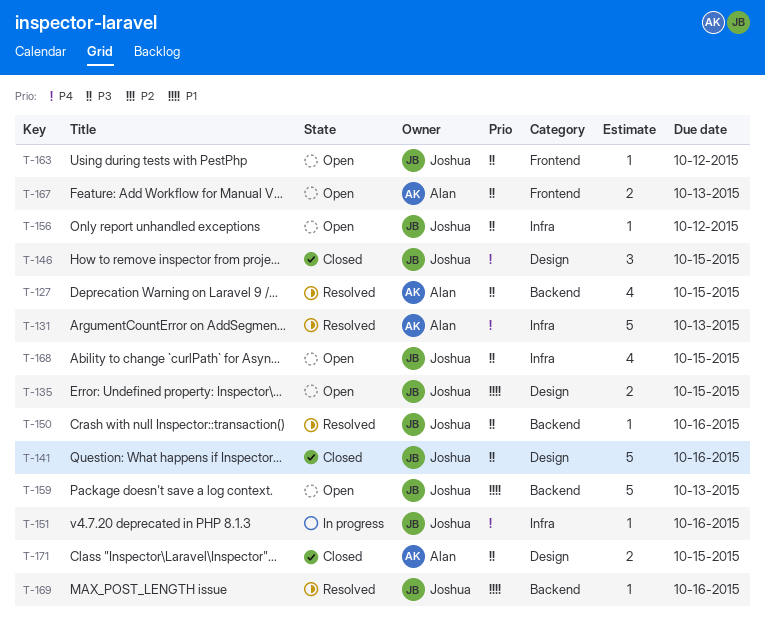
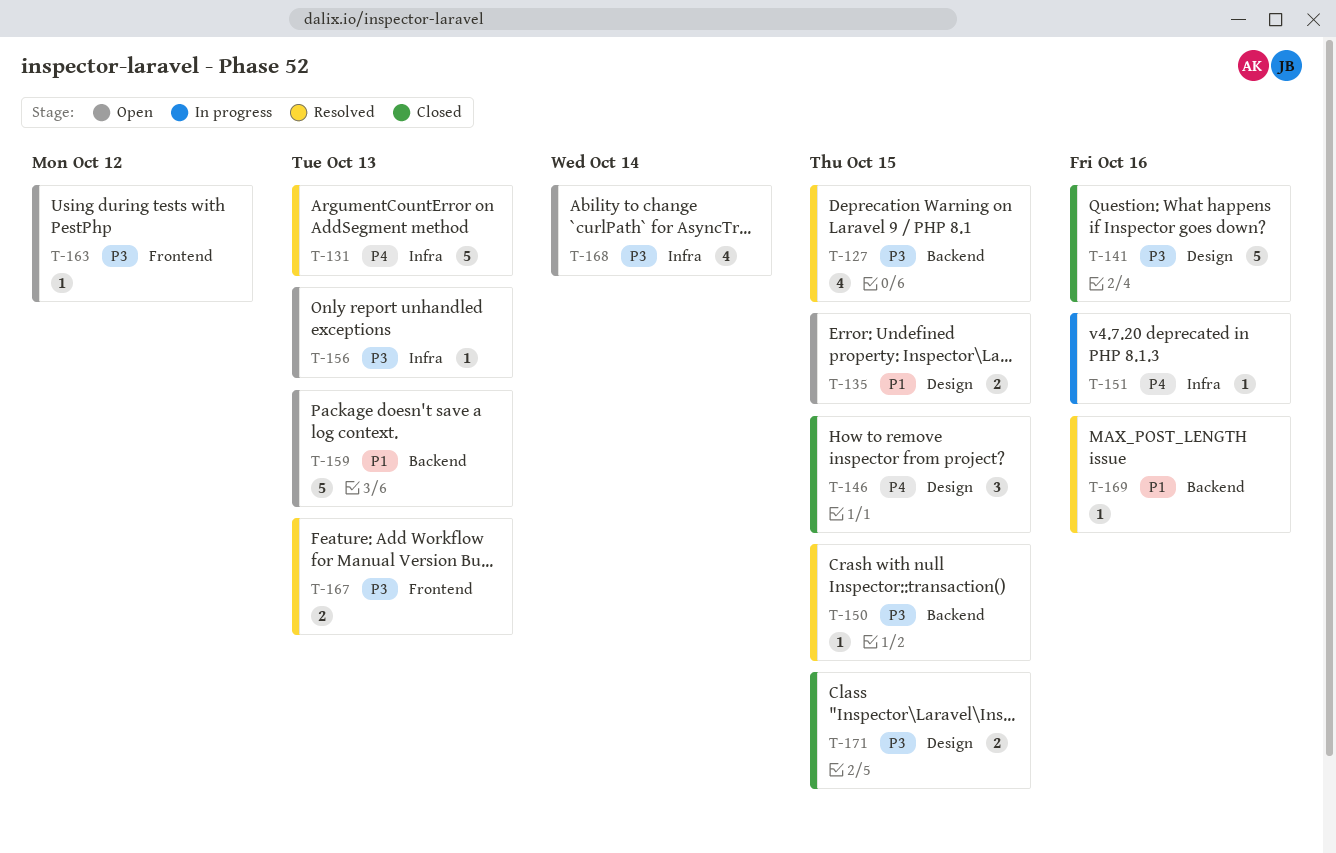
T-150, due: Oct 16 -> Oct 15
T-156, due: Oct 12 -> Oct 13
T-167, status: Open -> Resolved
T-168, due: Oct 15 -> Oct 14

